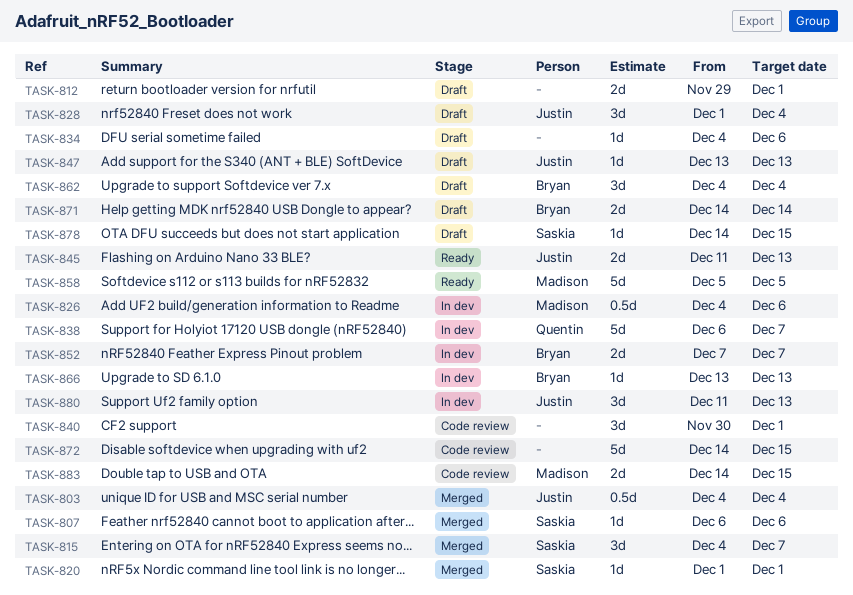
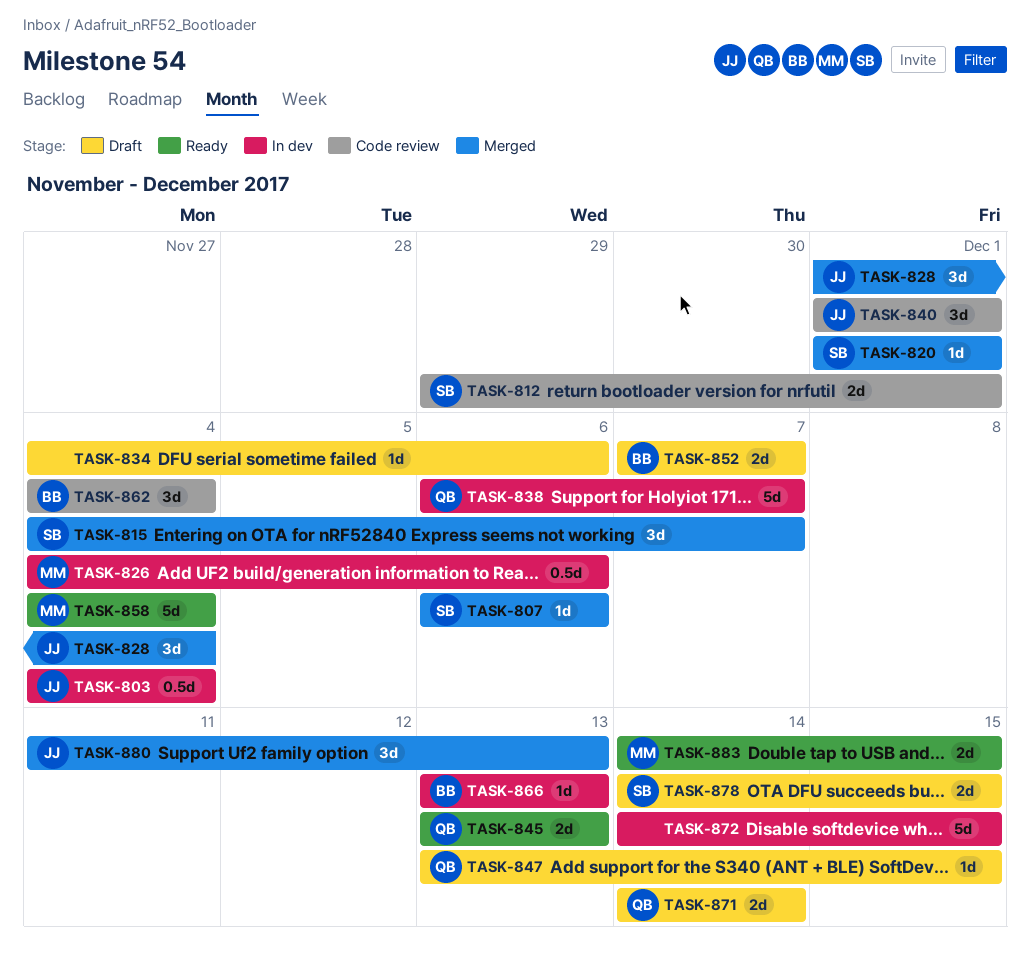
TASK-803, status: Merged -> In dev
TASK-812, status: Draft -> Code review
TASK-812, owner: none -> Saskia
TASK-828, status: Draft -> Merged
TASK-840, owner: none -> Justin
TASK-840, start: Nov 30 -> Dec 1
TASK-845, owner: Justin -> Quentin
TASK-845, start: Dec 11 -> Dec 13
TASK-847, owner: Justin -> Quentin
TASK-847, due: Dec 13 -> Dec 15
TASK-852, status: In dev -> Draft
TASK-858, start: Dec 5 -> Dec 4
TASK-858, due: Dec 5 -> Dec 4
TASK-862, status: Draft -> Code review
TASK-871, owner: Bryan -> Quentin
TASK-872, status: Code review -> In dev
TASK-878, estimate: 1d -> 2d
TASK-880, status: In dev -> Merged
TASK-883, status: Code review -> Ready

